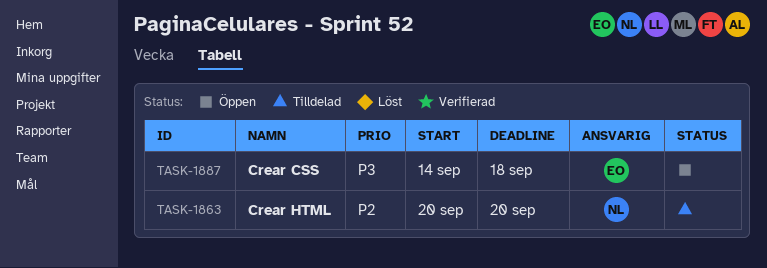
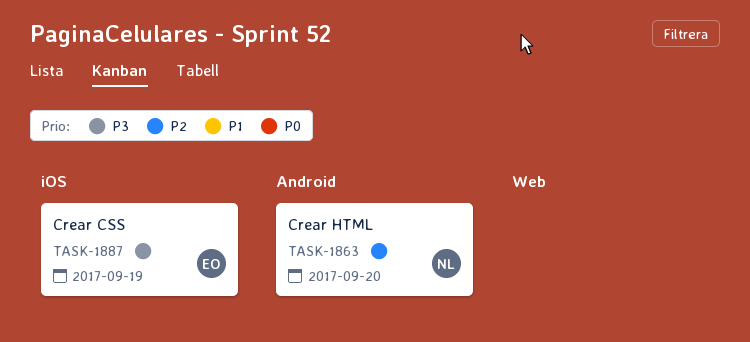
TASK-1887, due: Sep 18 -> Sep 19

